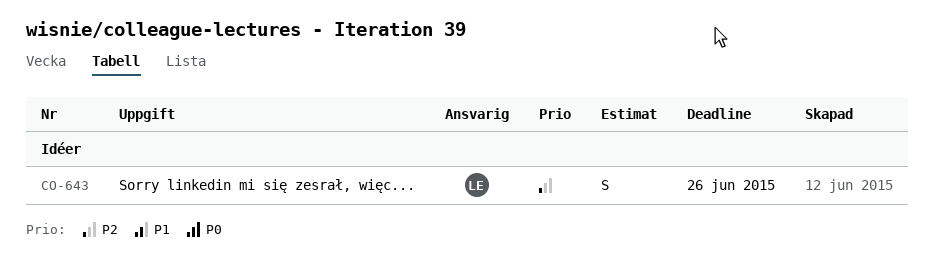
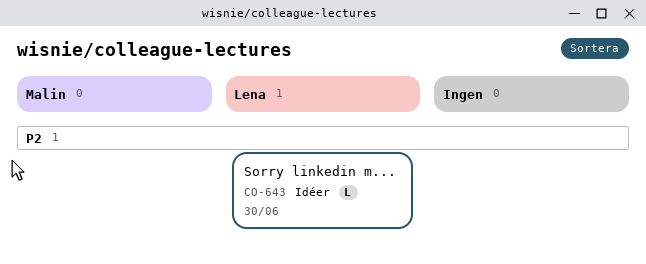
CO-643, estimate: S -> L
CO-643, due: Jun 26 -> Jun 30

